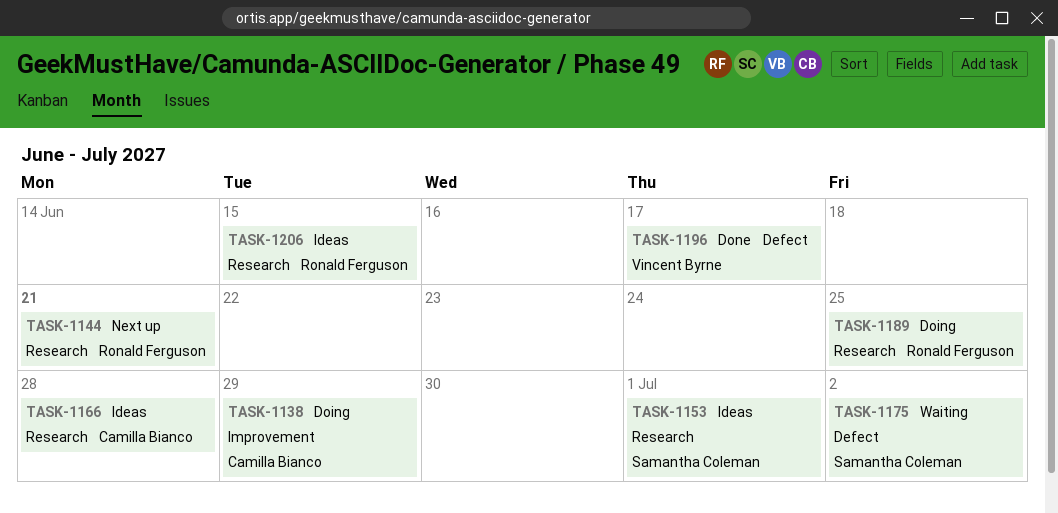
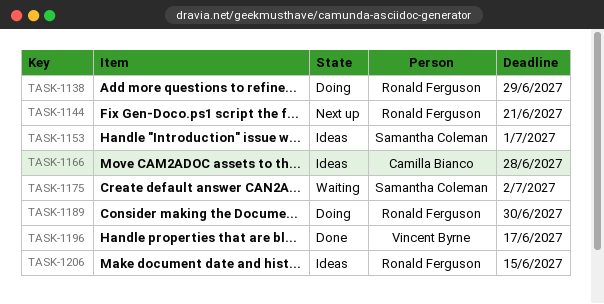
TASK-1138, owner: Camilla Bianco -> Ronald Ferguson
TASK-1189, due: Jun 25 -> Jun 30

